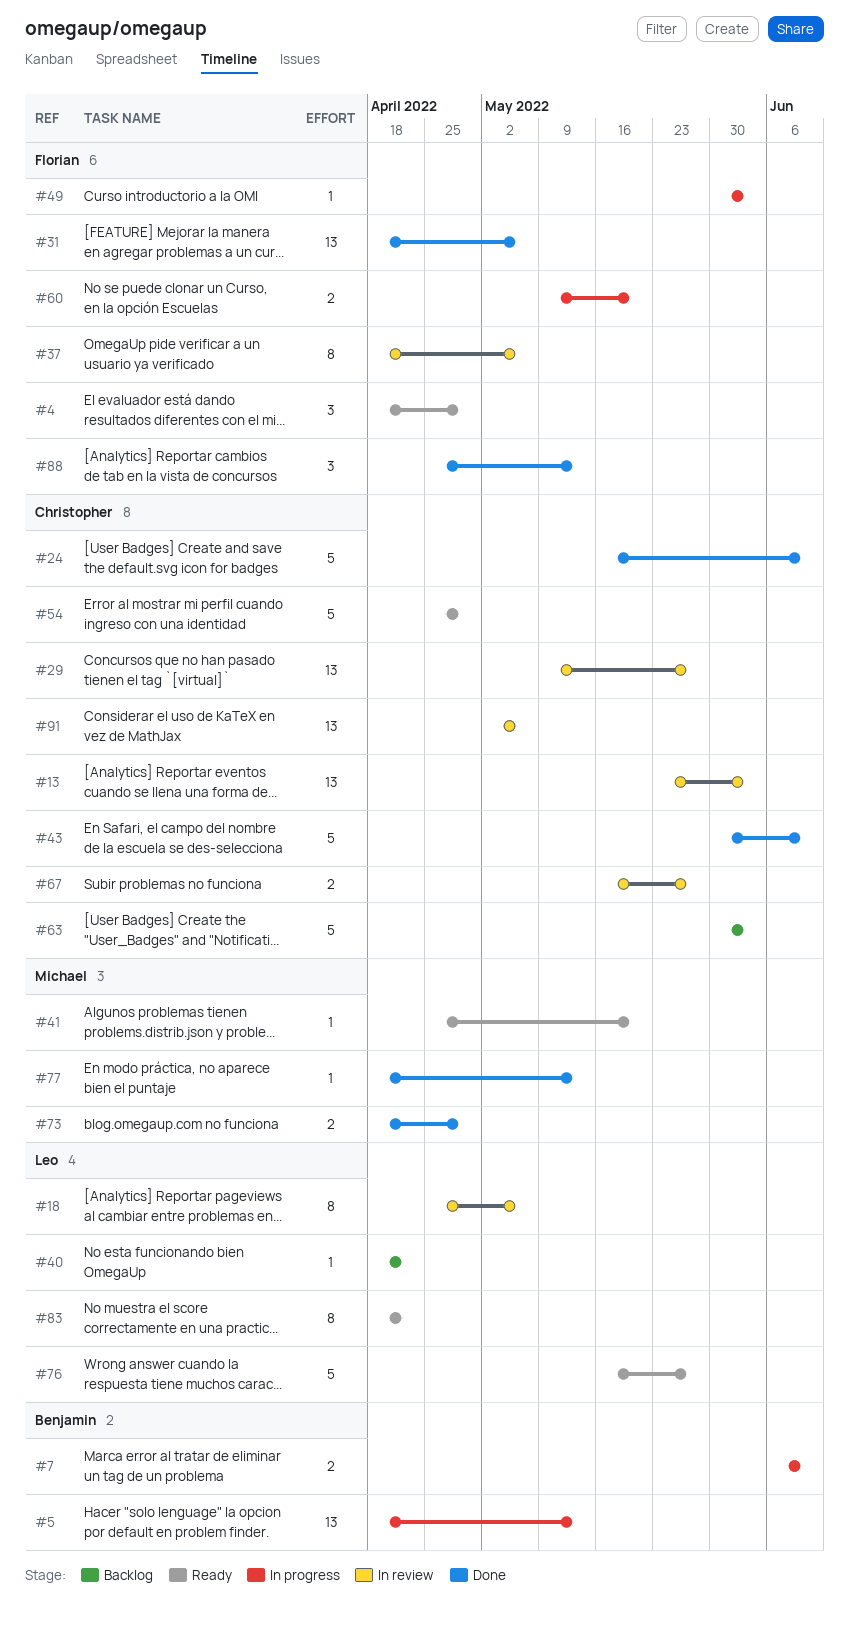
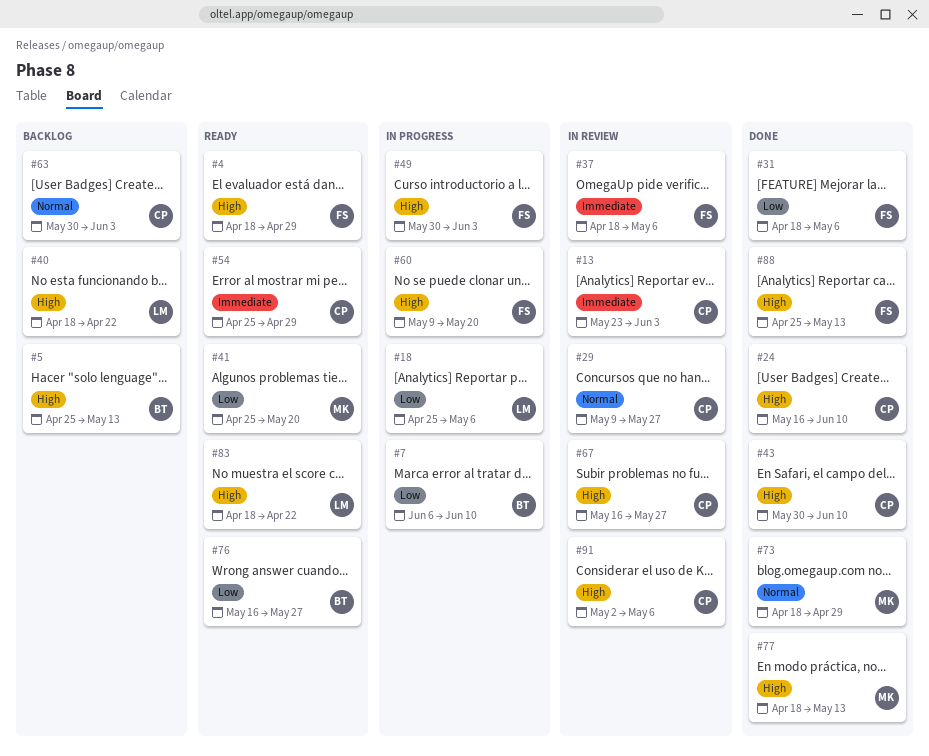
#5, status: In progress -> Backlog
#5, start: Apr 18 -> Apr 25
#18, status: In review -> In progress
#76, owner: Leo -> Benjamin

